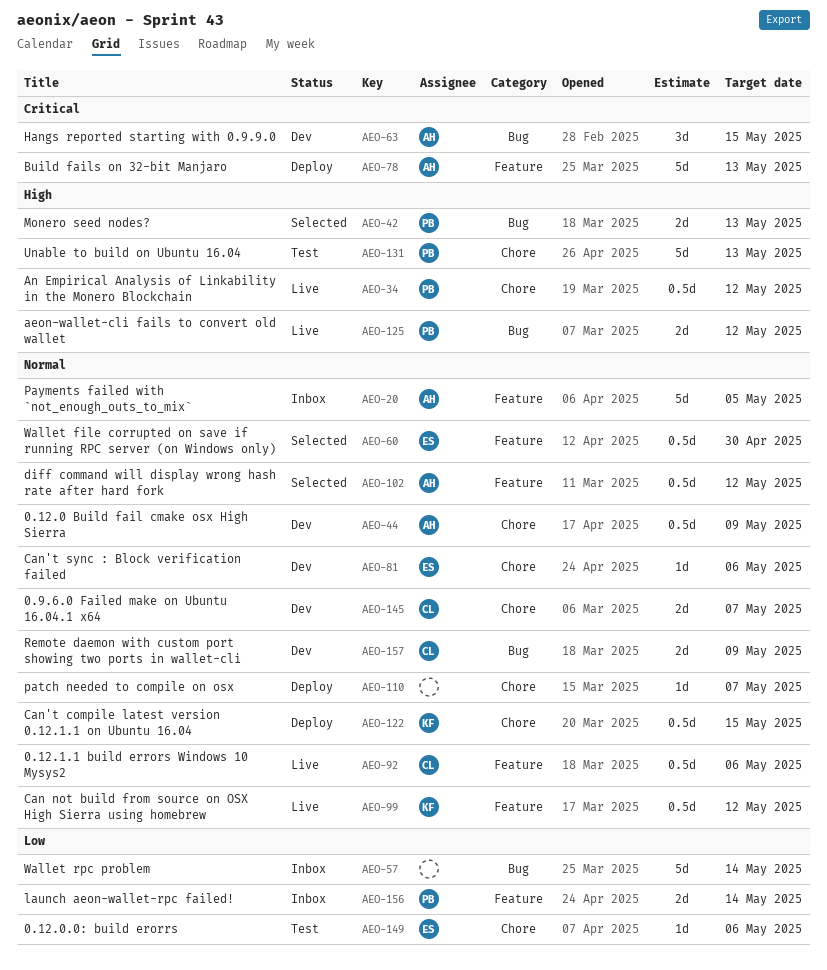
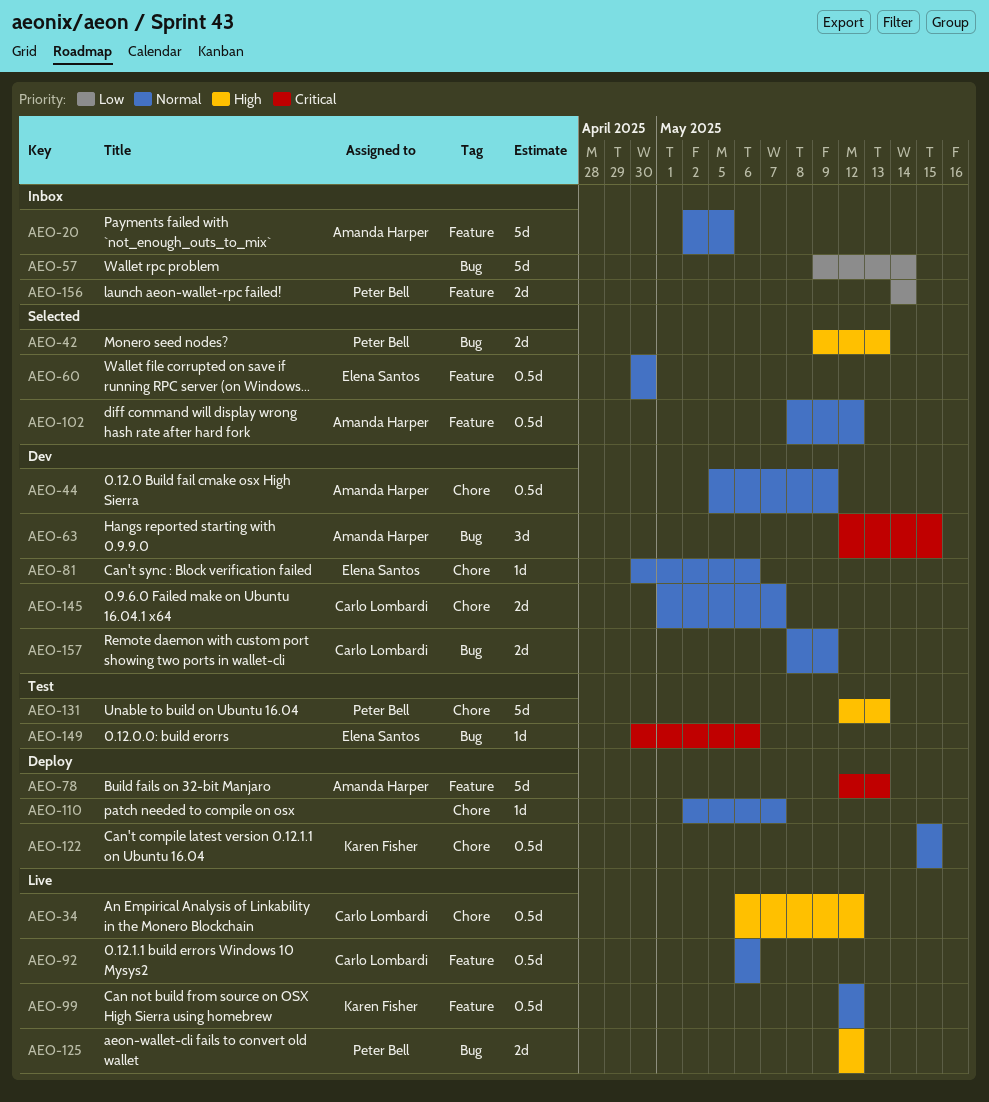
AEO-34, owner: Peter Bell -> Carlo Lombardi
AEO-149, priority: Low -> Critical
AEO-149, label: Chore -> Bug

